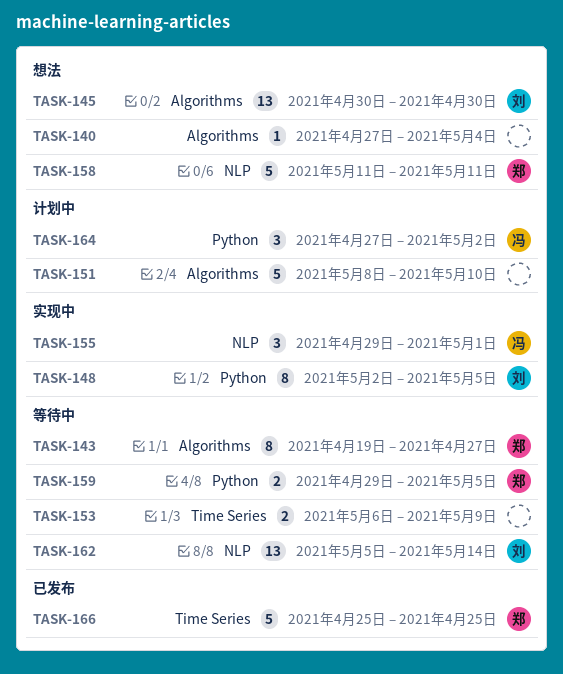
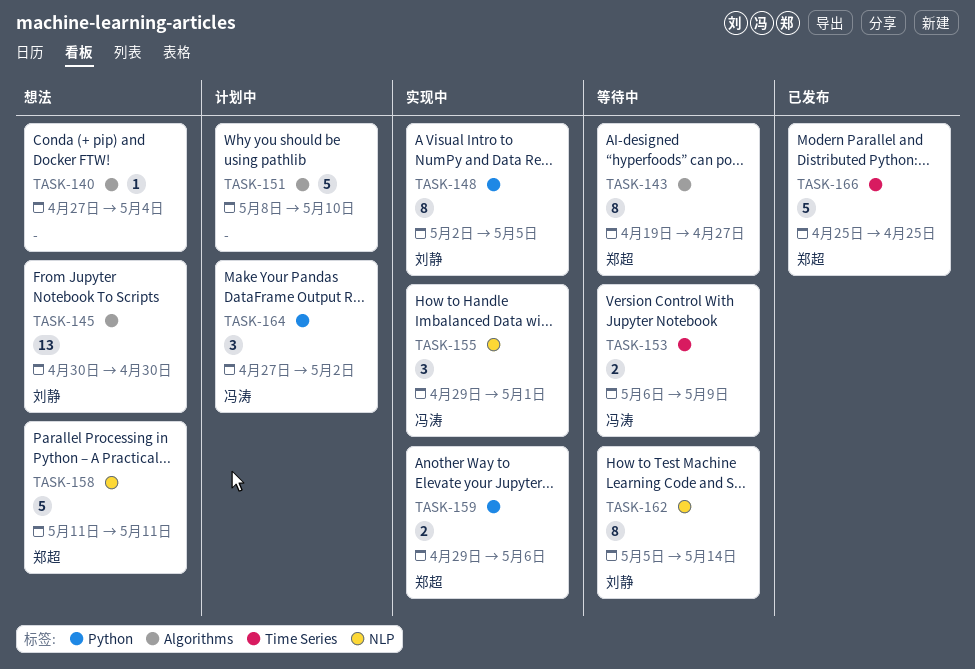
TASK-153, owner: none -> 冯涛
TASK-159, status: 等待中 -> 实现中
TASK-159, due: May 5 -> May 6
TASK-162, estimate: 13 -> 8

